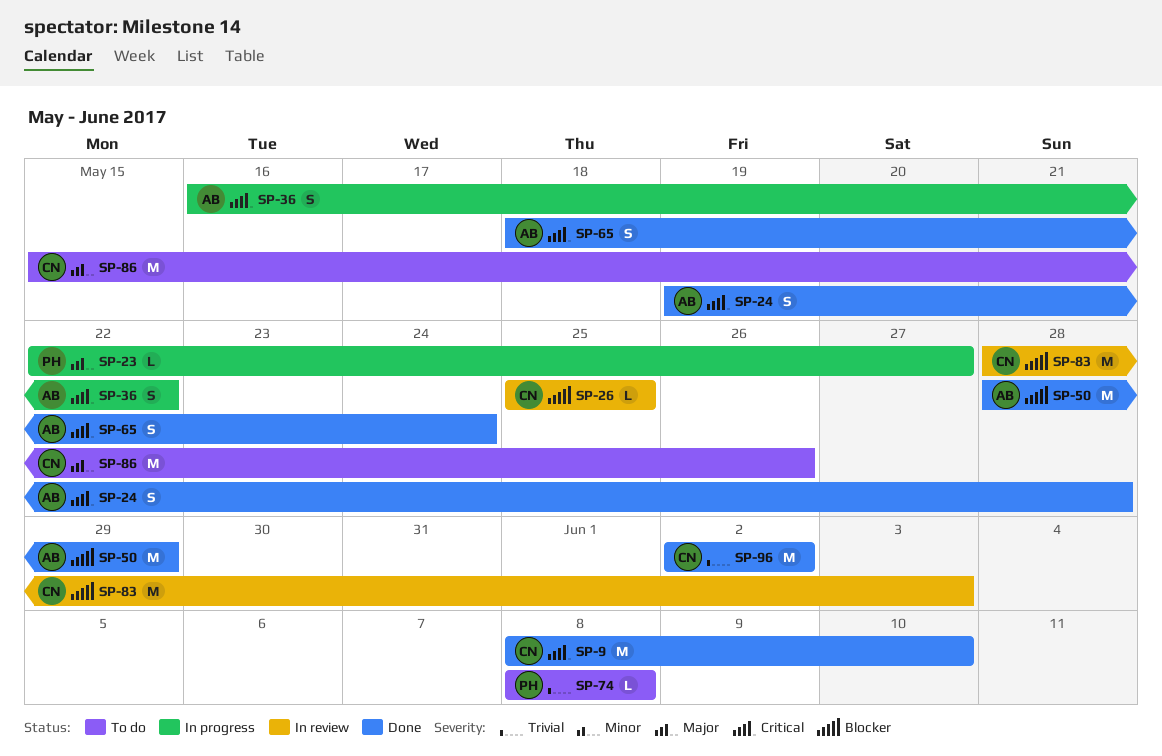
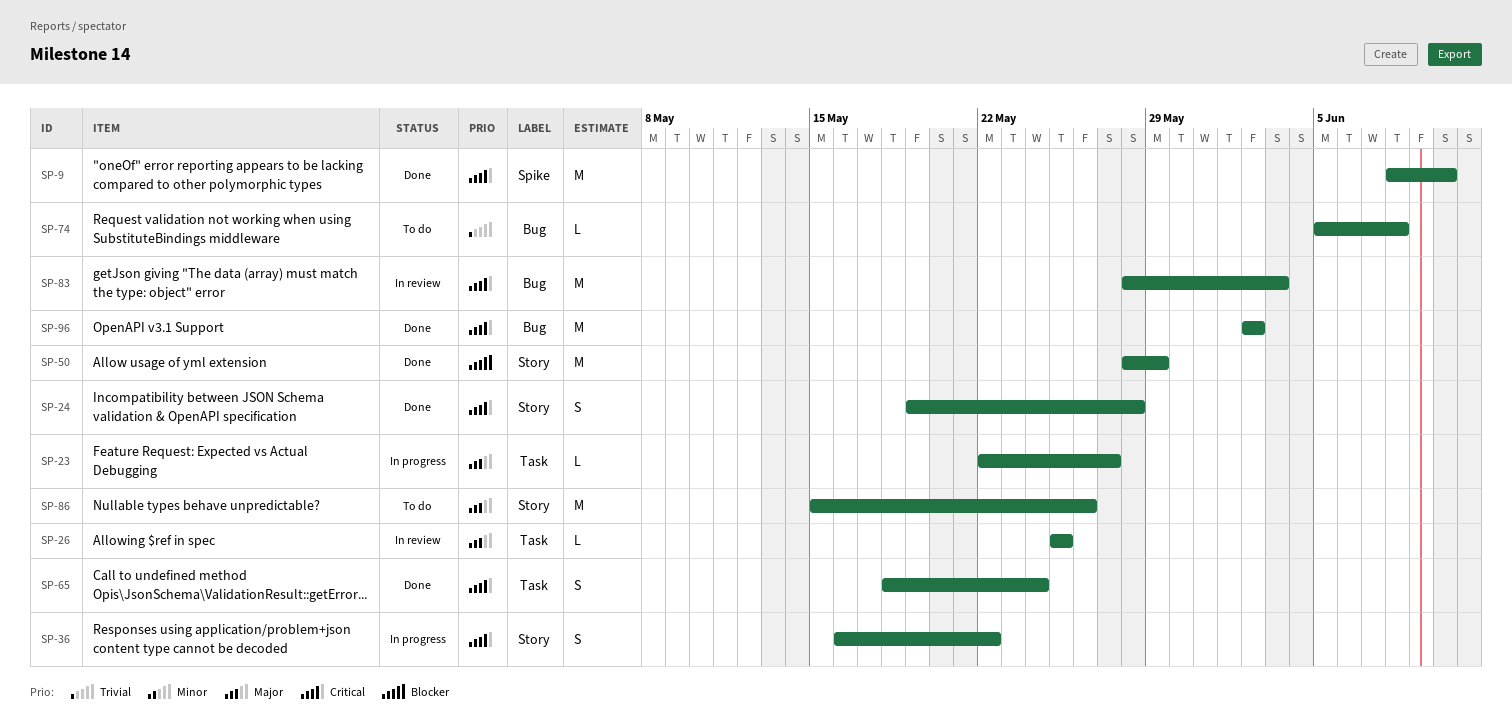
SP-26, priority: Blocker -> Major
SP-74, start: Jun 8 -> Jun 5
SP-83, priority: Blocker -> Critical
SP-96, priority: Trivial -> Critical

